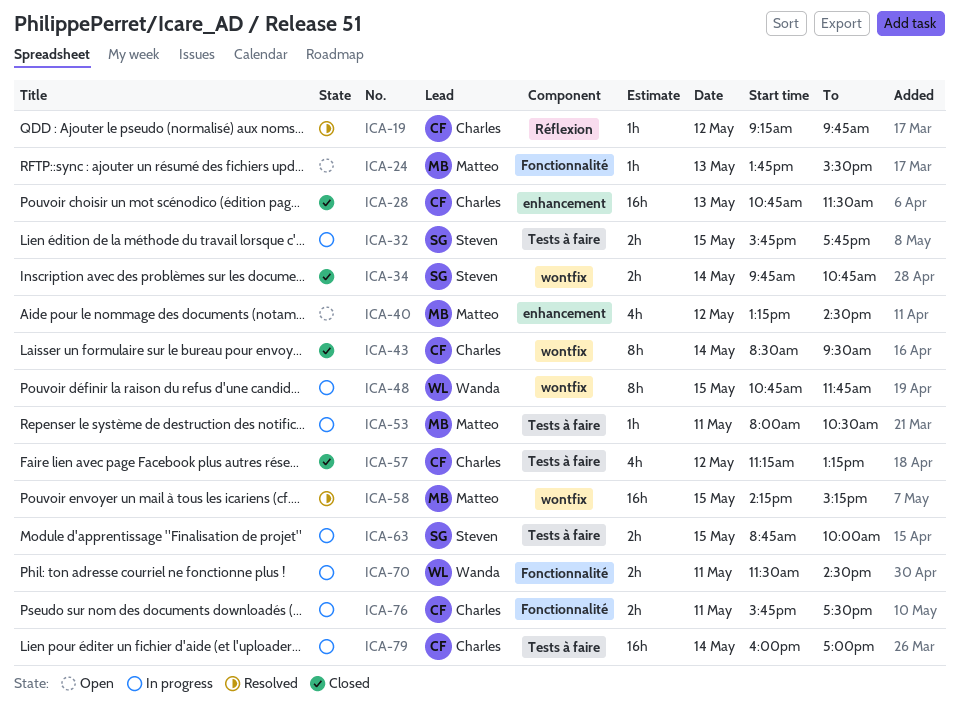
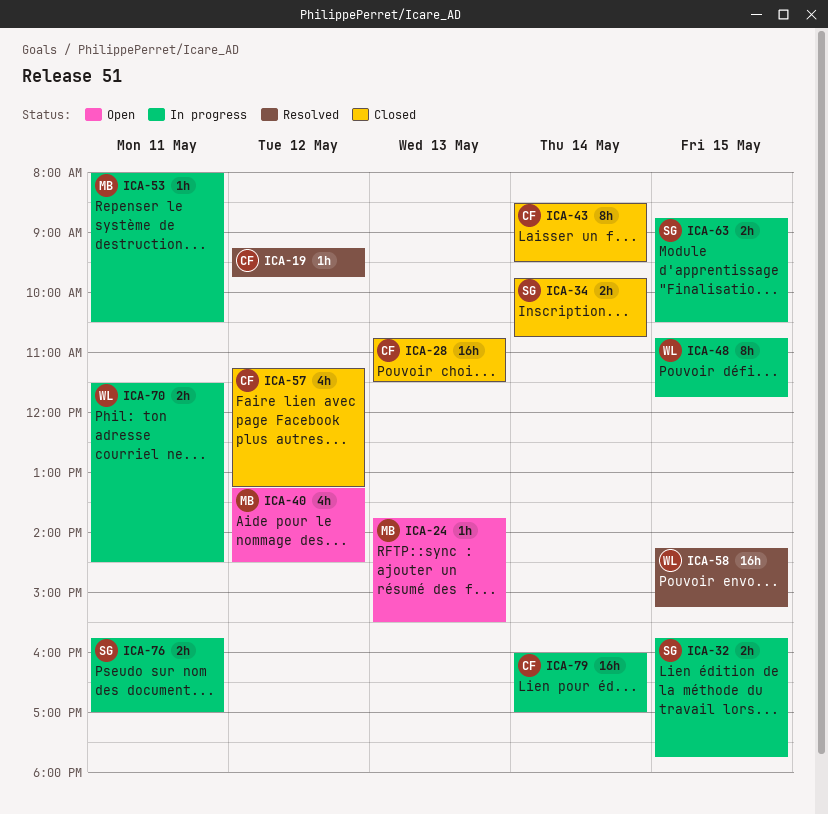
ICA-58, owner: Matteo -> Wanda
ICA-63, ends: 10:00 -> 10:30
ICA-76, owner: Charles -> Steven
ICA-76, ends: 17:30 -> 17:00

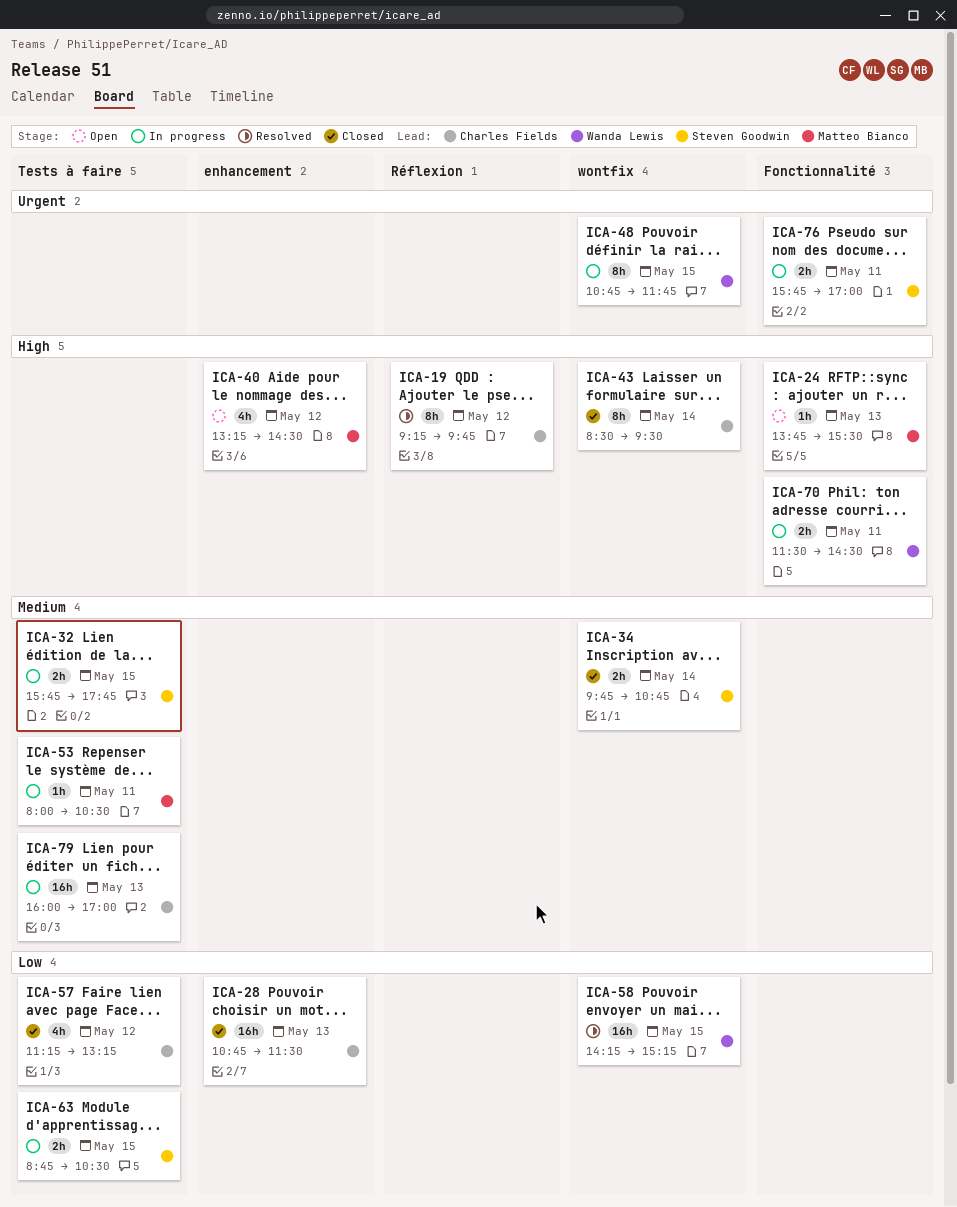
ICA-19, estimate: 1h -> 8h
ICA-79, day: May 14 -> May 13

